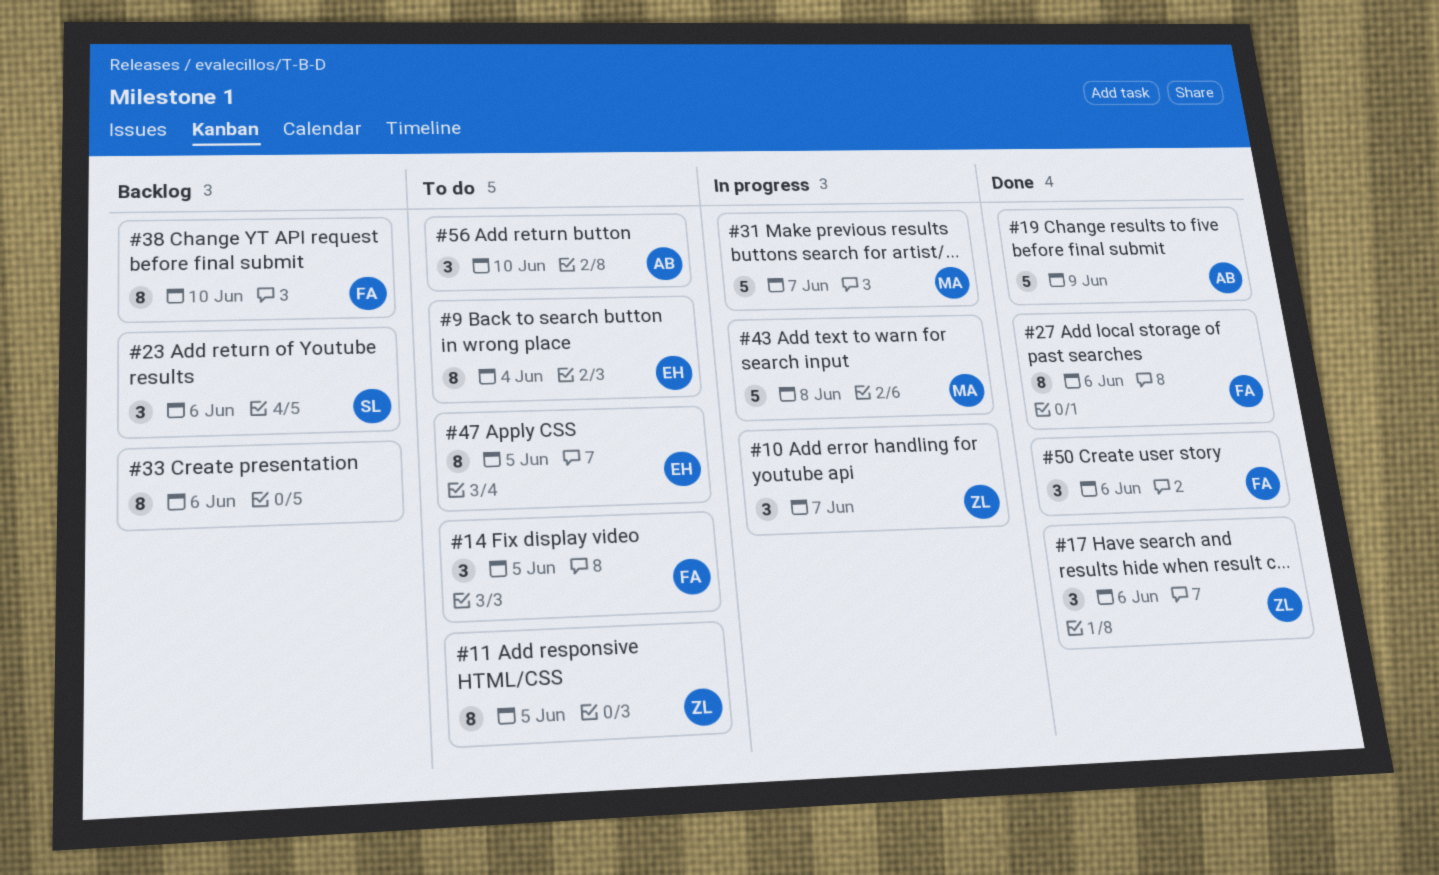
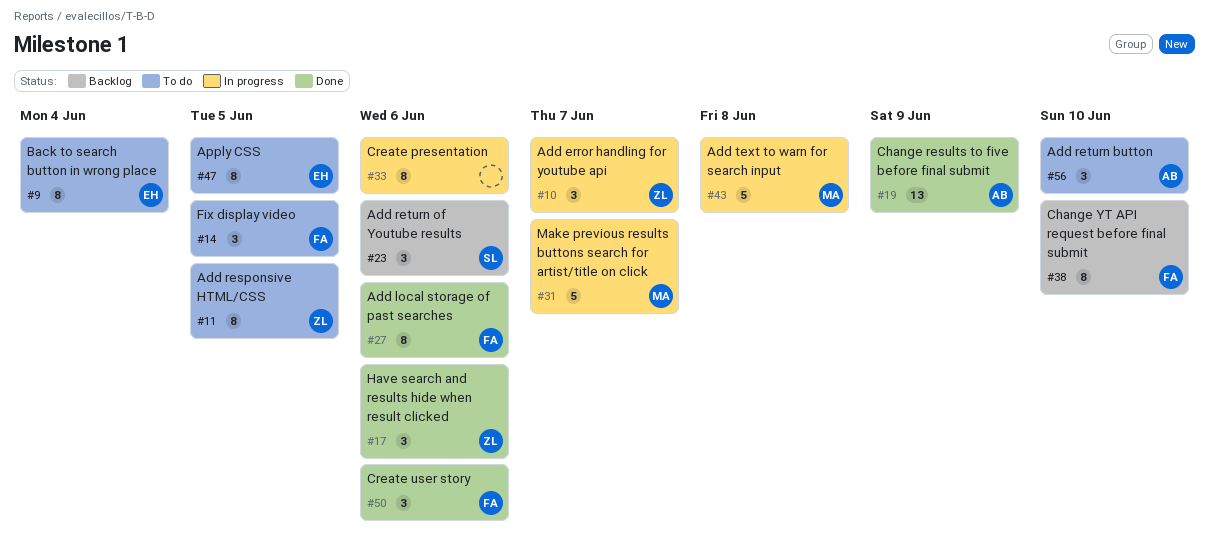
#19, estimate: 5 -> 13
#33, status: Backlog -> In progress

